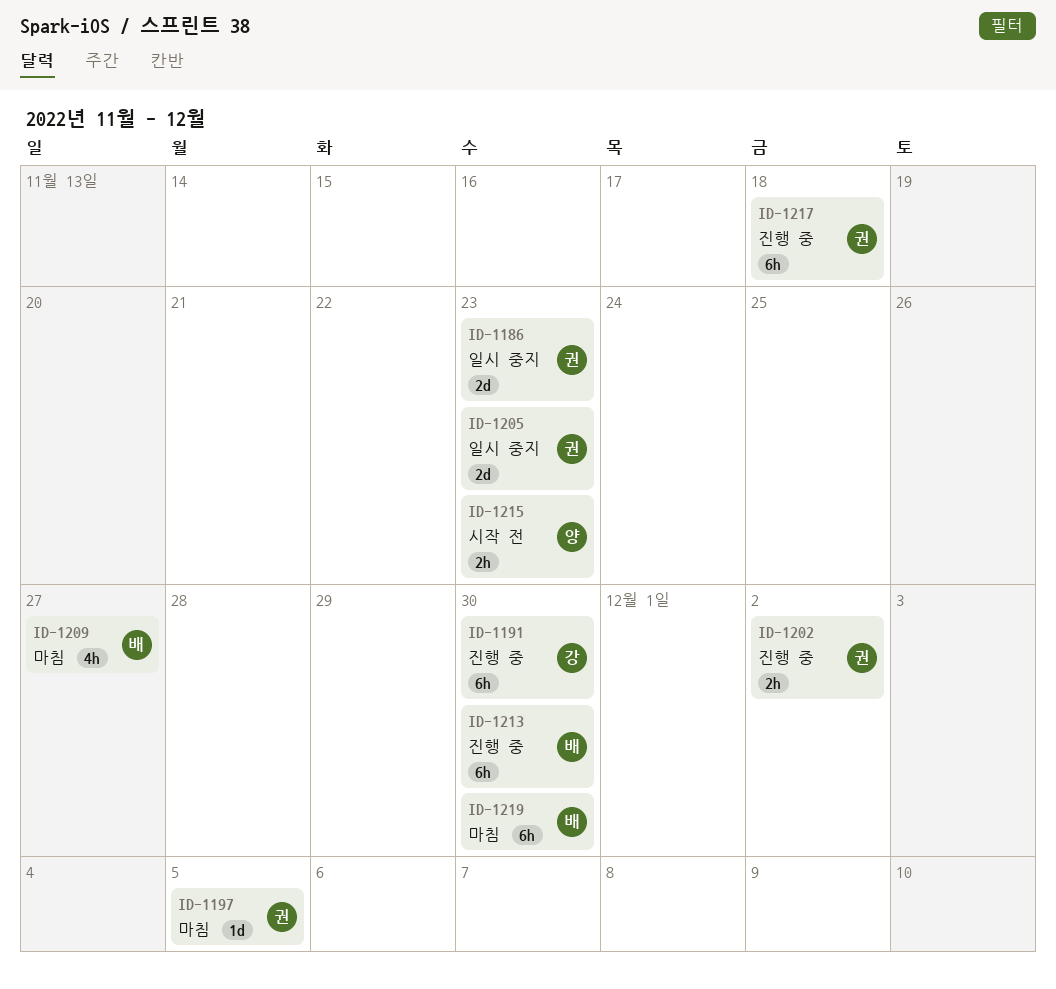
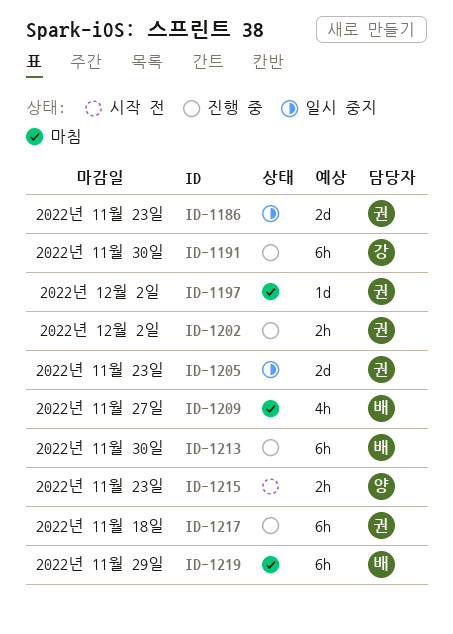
ID-1197, due: Dec 5 -> Dec 2
ID-1219, due: Nov 30 -> Nov 29

